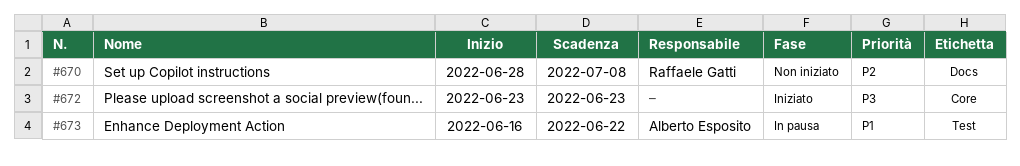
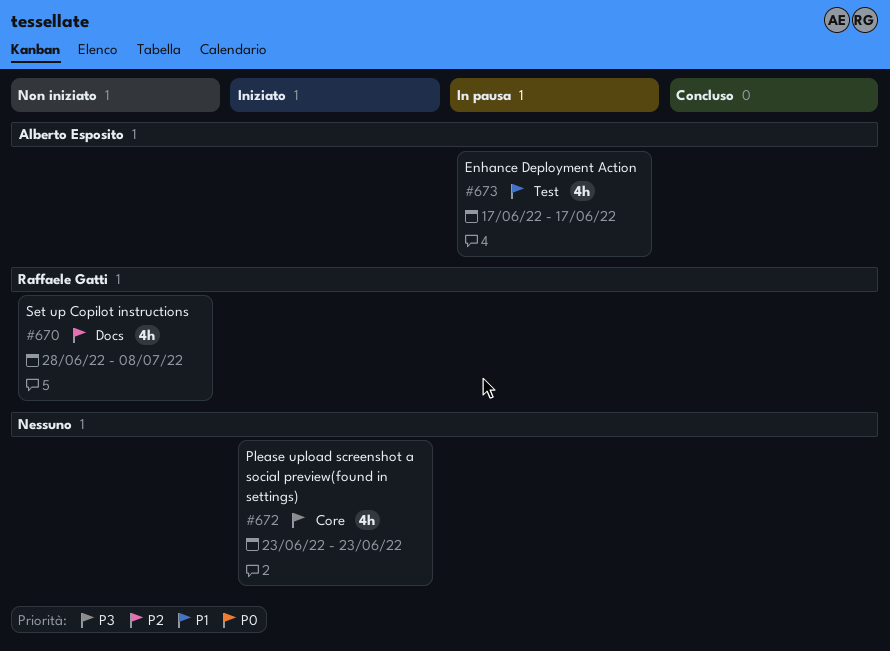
#673, start: Jun 16 -> Jun 17
#673, due: Jun 22 -> Jun 17

